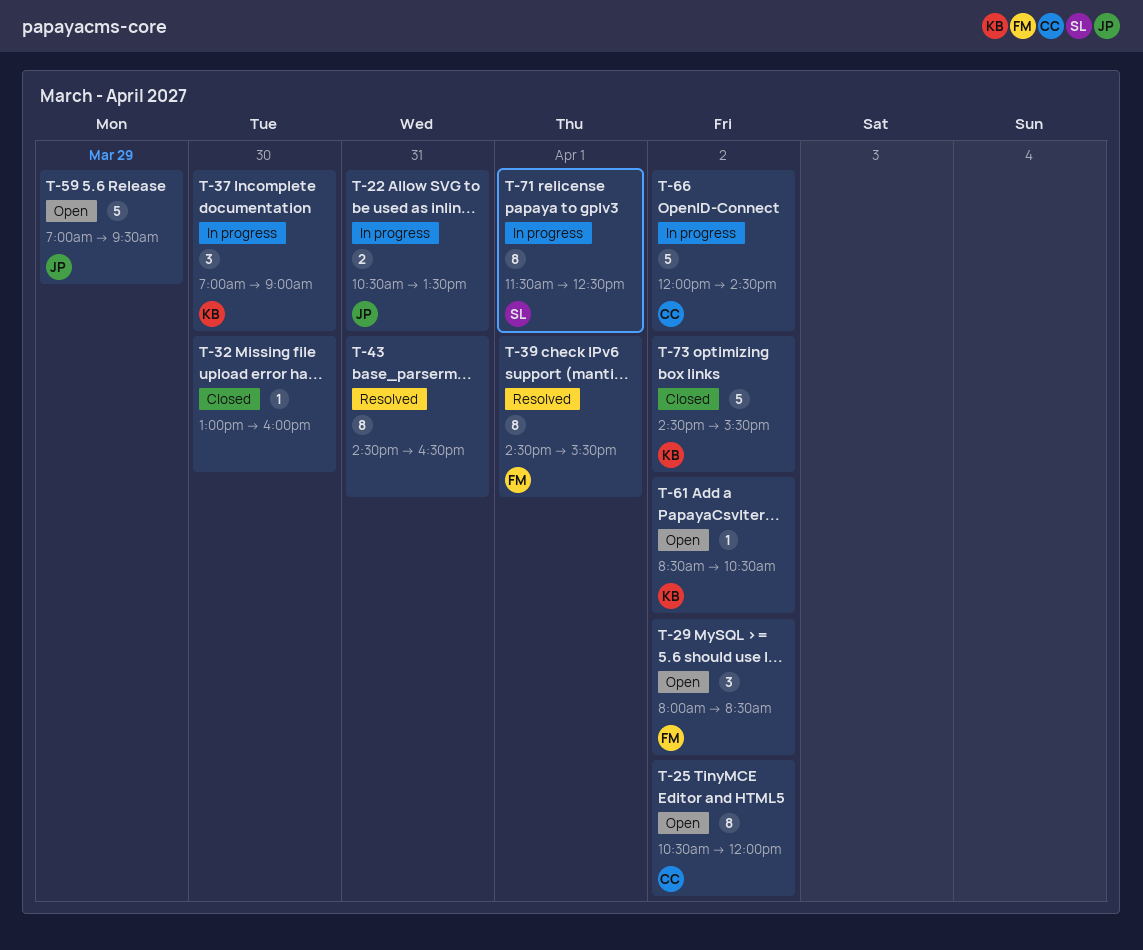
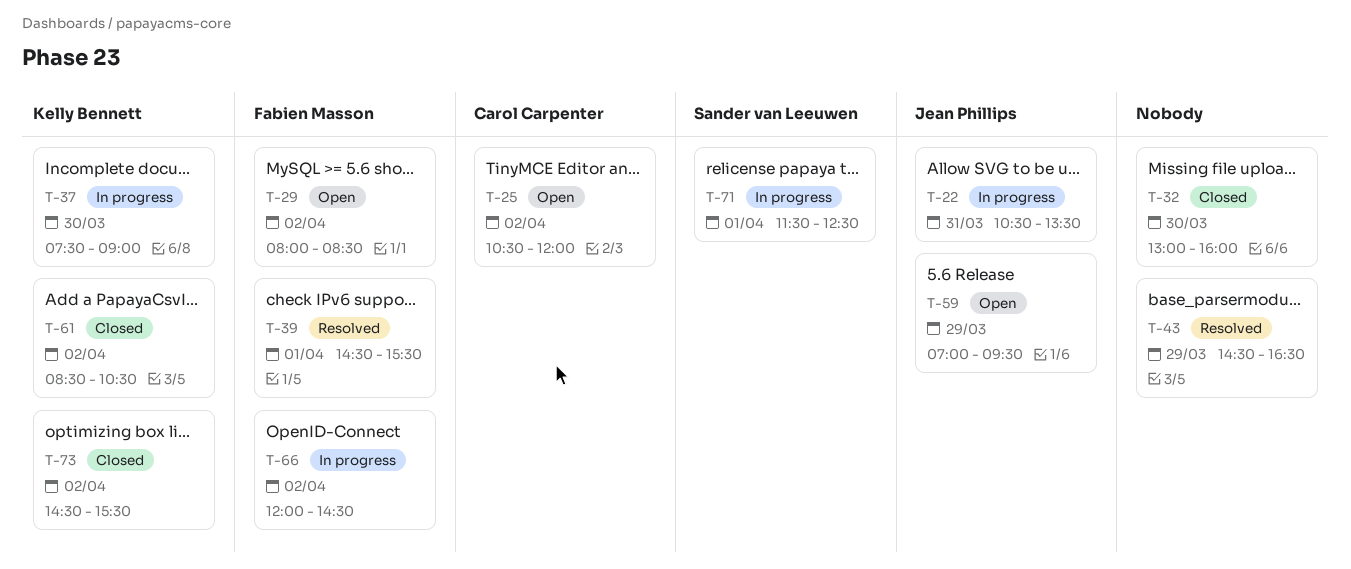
T-37, begins: 07:00 -> 07:30
T-43, day: Mar 31 -> Mar 29
T-61, status: Open -> Closed
T-66, owner: Carol Carpenter -> Fabien Masson

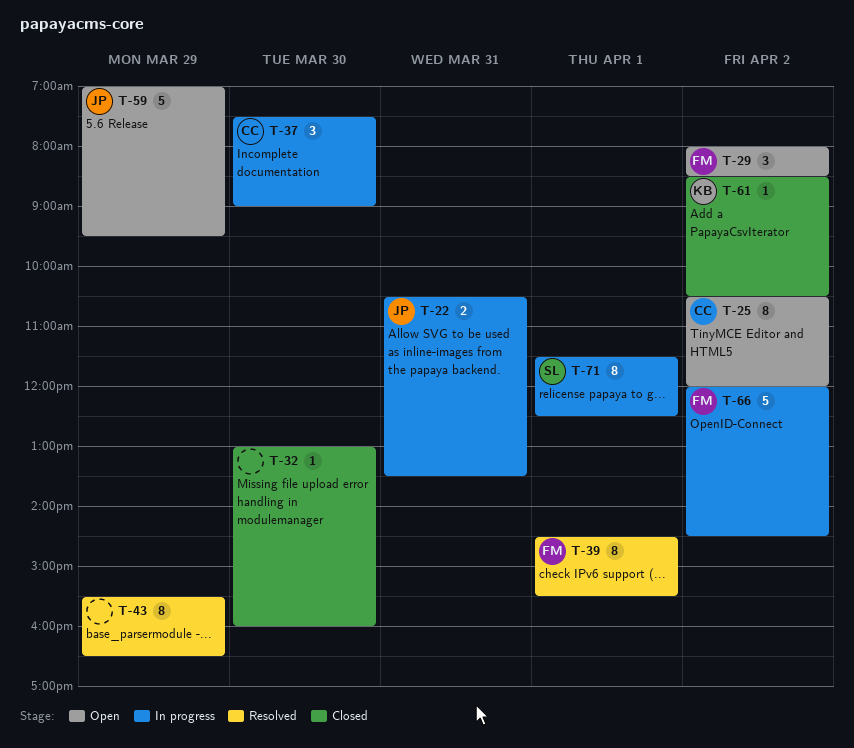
T-37, owner: Kelly Bennett -> Carol Carpenter
T-43, begins: 14:30 -> 15:30
T-73: present -> none

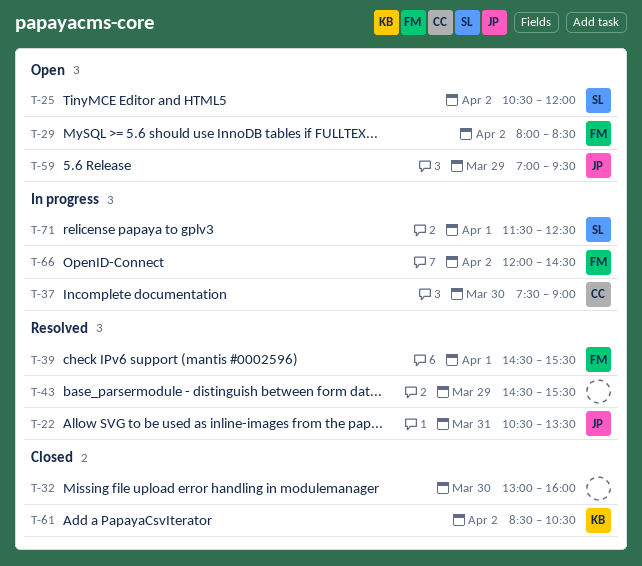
T-22, status: In progress -> Resolved
T-25, owner: CC -> SL
T-43, begins: 15:30 -> 14:30
T-43, ends: 16:30 -> 15:30

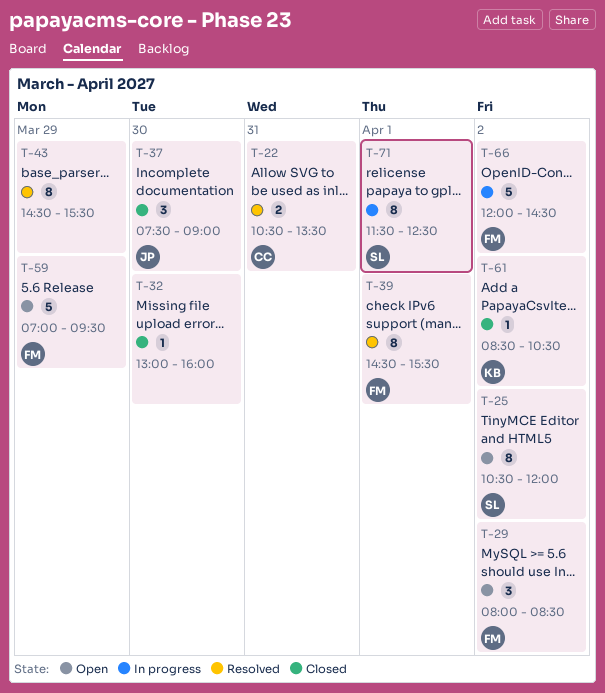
T-22, owner: JP -> CC
T-37, status: In progress -> Closed
T-37, owner: CC -> JP
T-59, owner: JP -> FM

